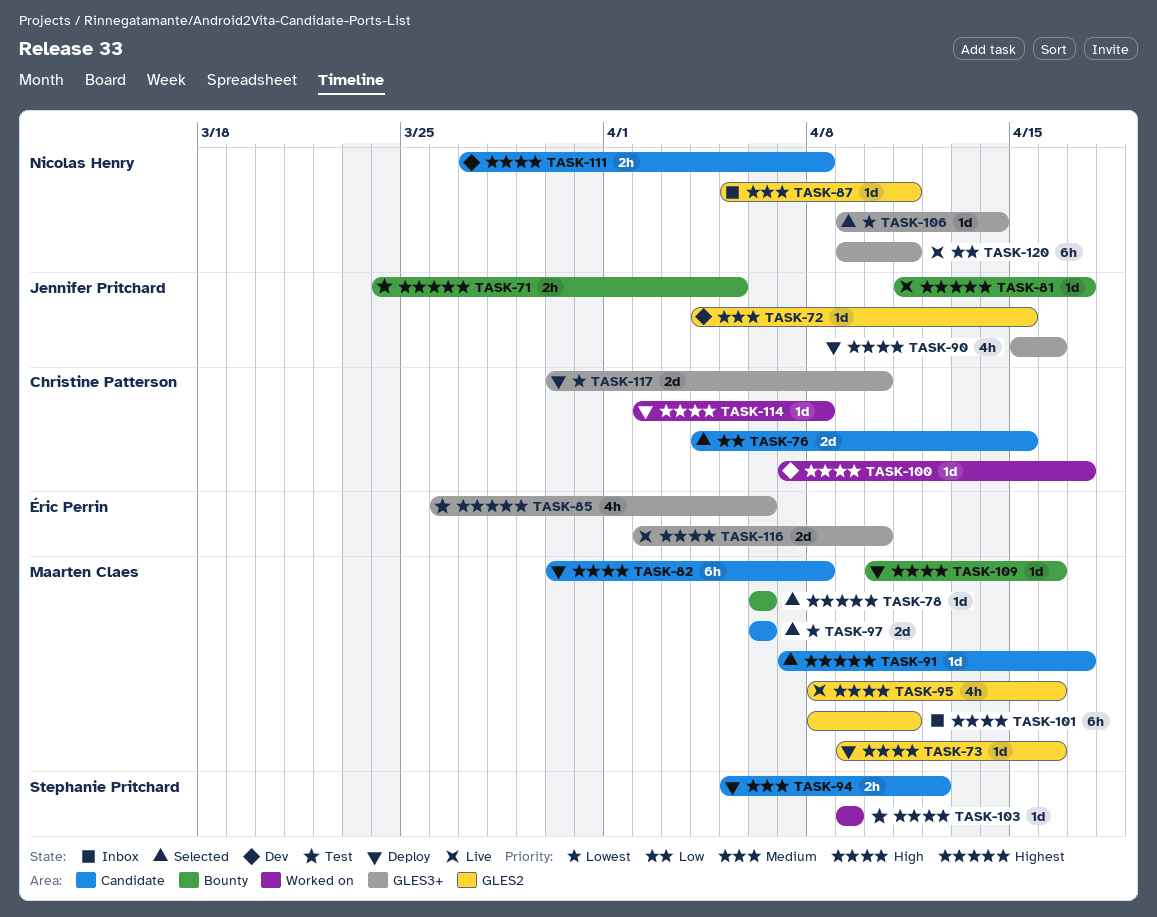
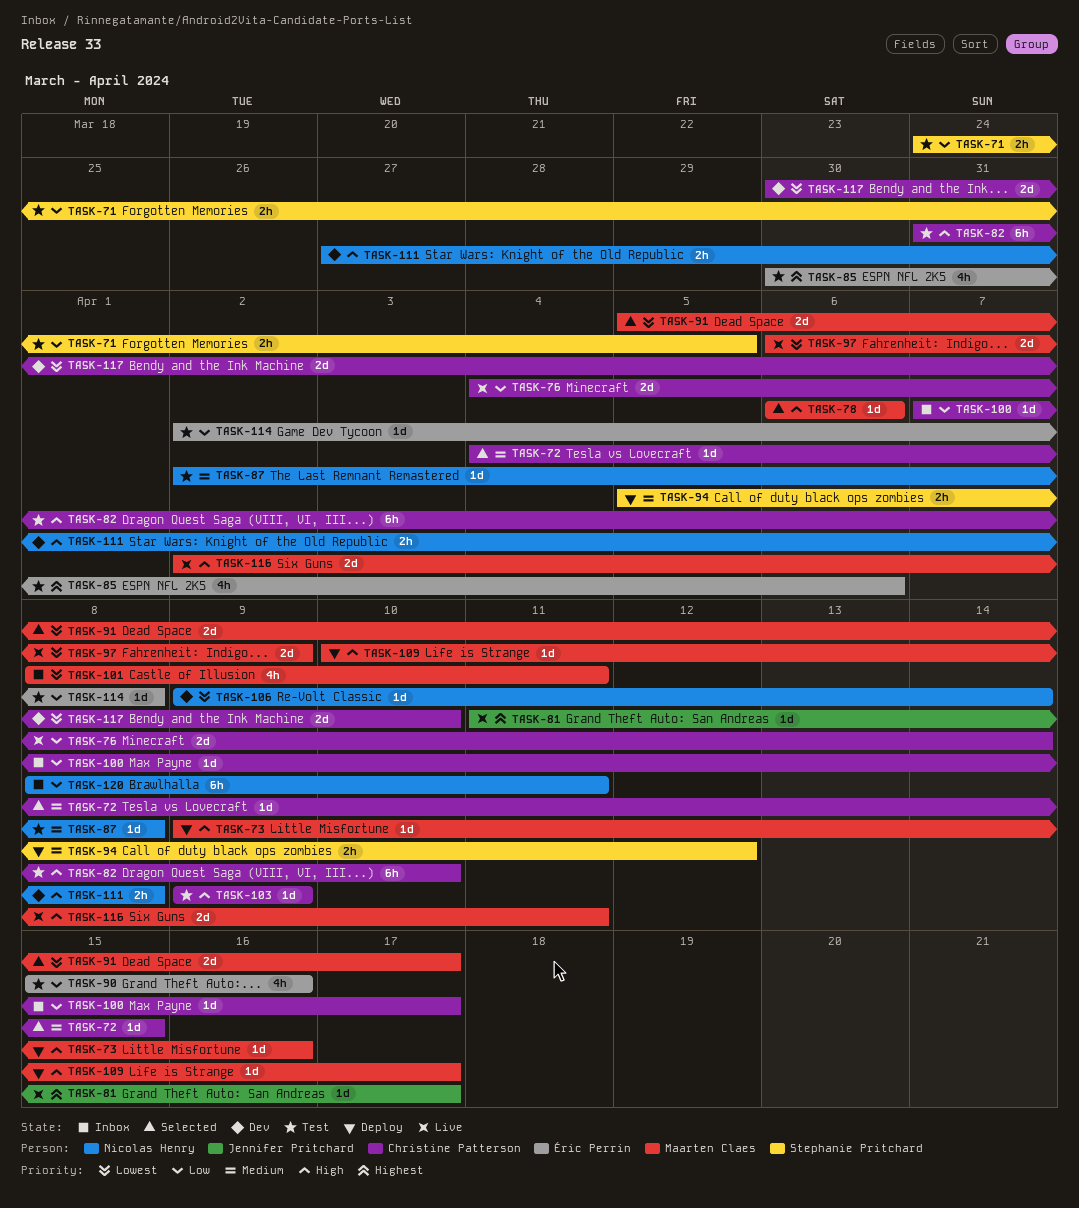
TASK-71, owner: Jennifer Pritchard -> Stephanie Pritchard
TASK-71, priority: Highest -> Low
TASK-72, status: Dev -> Selected
TASK-72, owner: Jennifer Pritchard -> Christine Patterson
TASK-76, status: Selected -> Live
TASK-76, due: Apr 15 -> Apr 14
TASK-78, priority: Highest -> High
TASK-82, status: Deploy -> Test
TASK-82, owner: Maarten Claes -> Christine Patterson
TASK-82, start: Mar 30 -> Mar 31
TASK-82, due: Apr 8 -> Apr 10
TASK-85, start: Mar 26 -> Mar 30
TASK-87, status: Inbox -> Test
TASK-87, start: Apr 5 -> Apr 2
TASK-87, due: Apr 11 -> Apr 8
TASK-90, status: Deploy -> Test
TASK-90, owner: Jennifer Pritchard -> Éric Perrin
TASK-90, priority: High -> Low
TASK-91, priority: Highest -> Lowest
TASK-91, estimate: 1d -> 2d
TASK-91, start: Apr 7 -> Apr 5
TASK-95: present -> none
TASK-97, status: Selected -> Live
TASK-97, due: Apr 6 -> Apr 9
TASK-100, status: Dev -> Inbox
TASK-100, priority: High -> Low
TASK-101, priority: High -> Lowest
TASK-101, estimate: 6h -> 4h
TASK-103, owner: Stephanie Pritchard -> Christine Patterson
TASK-106, status: Selected -> Dev
TASK-109, due: Apr 16 -> Apr 17
TASK-114, status: Deploy -> Test
TASK-114, owner: Christine Patterson -> Éric Perrin
TASK-114, priority: High -> Low
TASK-116, owner: Éric Perrin -> Maarten Claes
TASK-116, due: Apr 10 -> Apr 11
TASK-117, status: Deploy -> Dev
TASK-120, status: Live -> Inbox
TASK-120, start: Apr 9 -> Apr 8

